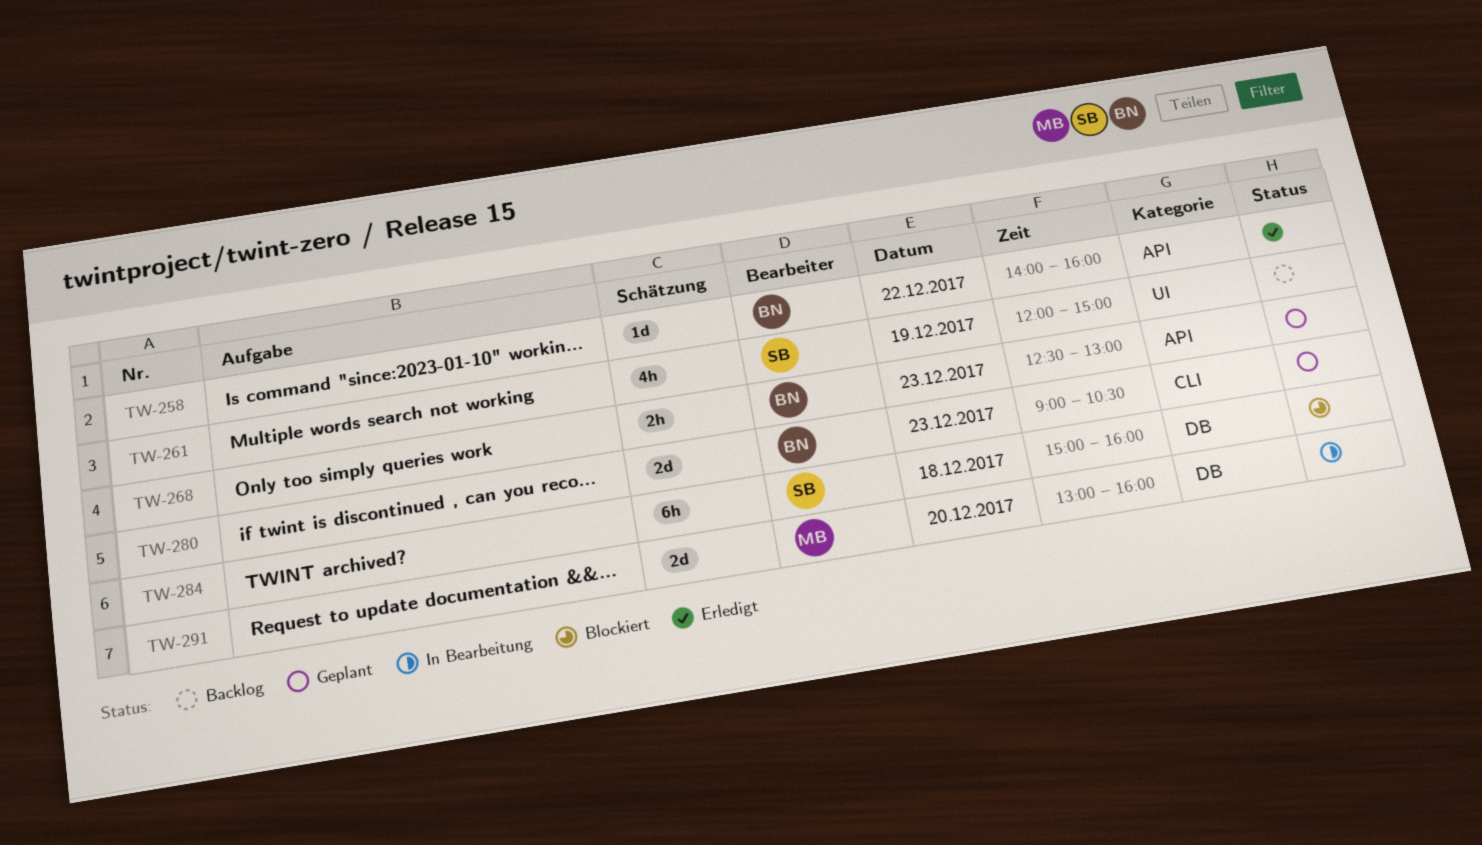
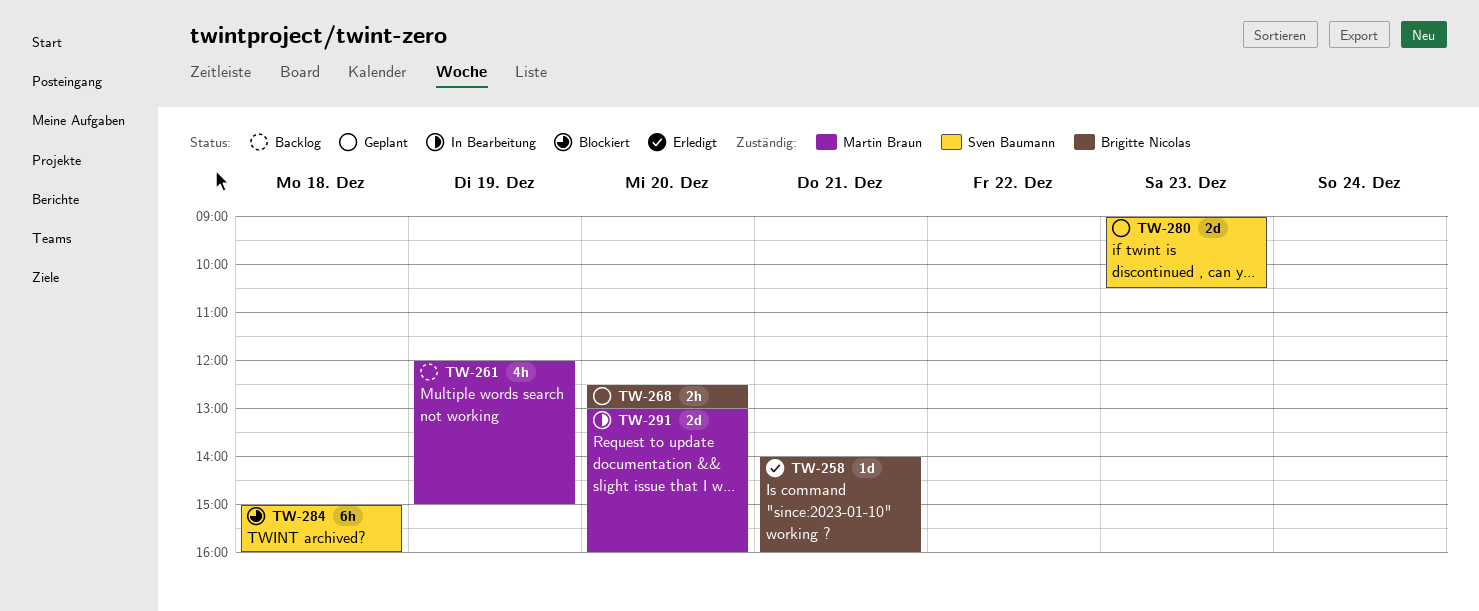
TW-258, day: Dec 22 -> Dec 21
TW-261, owner: Sven Baumann -> Martin Braun
TW-268, day: Dec 23 -> Dec 20
TW-280, owner: Brigitte Nicolas -> Sven Baumann

